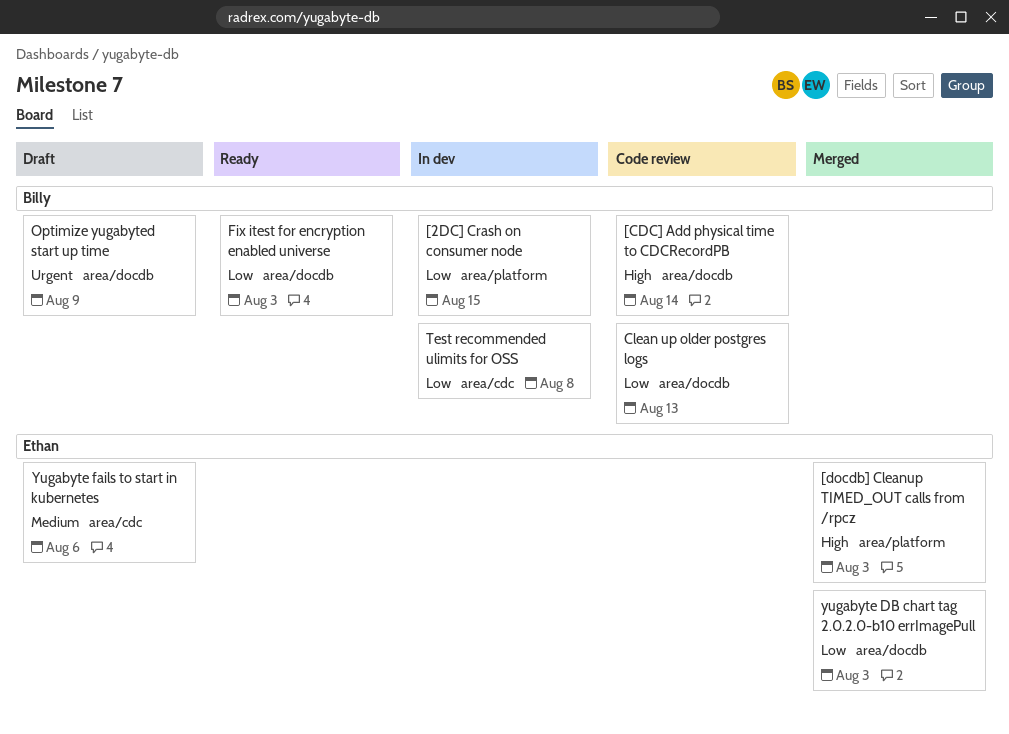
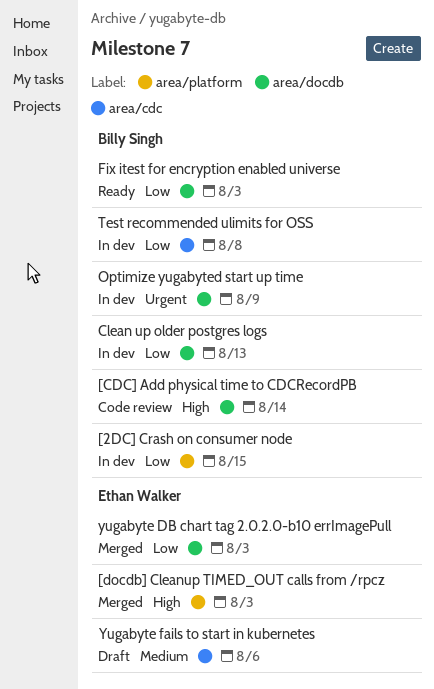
Clean up older postgres logs, status: Code review -> In dev
Optimize yugabyted start up time, status: Draft -> In dev

